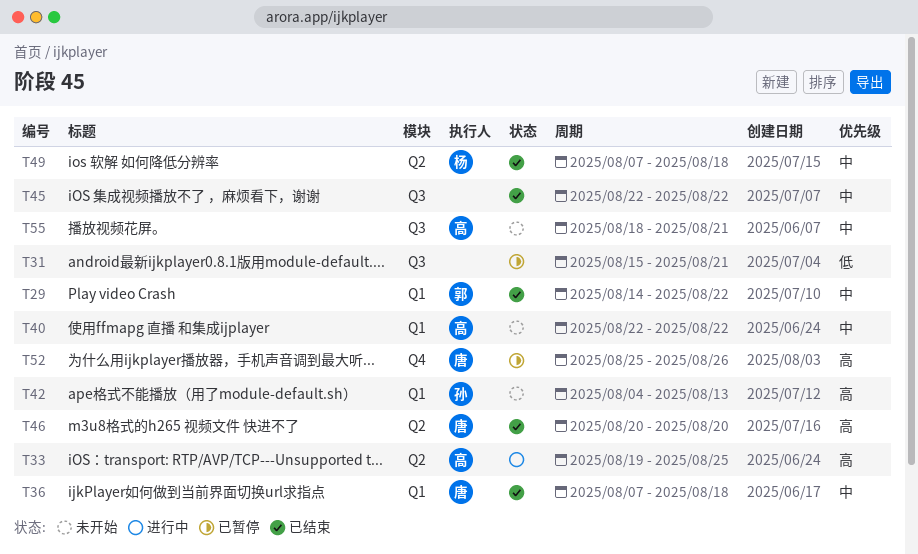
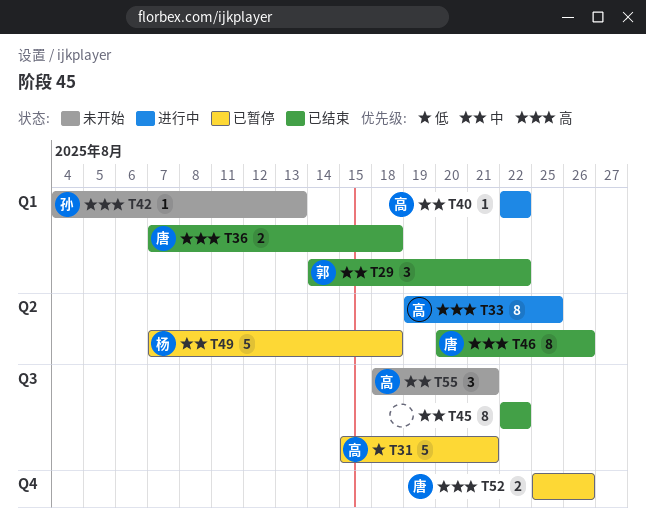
T31, owner: none -> 高
T36, priority: 中 -> 高
T40, status: 未开始 -> 进行中
T46, due: Aug 20 -> Aug 26
T49, status: 已结束 -> 已暂停

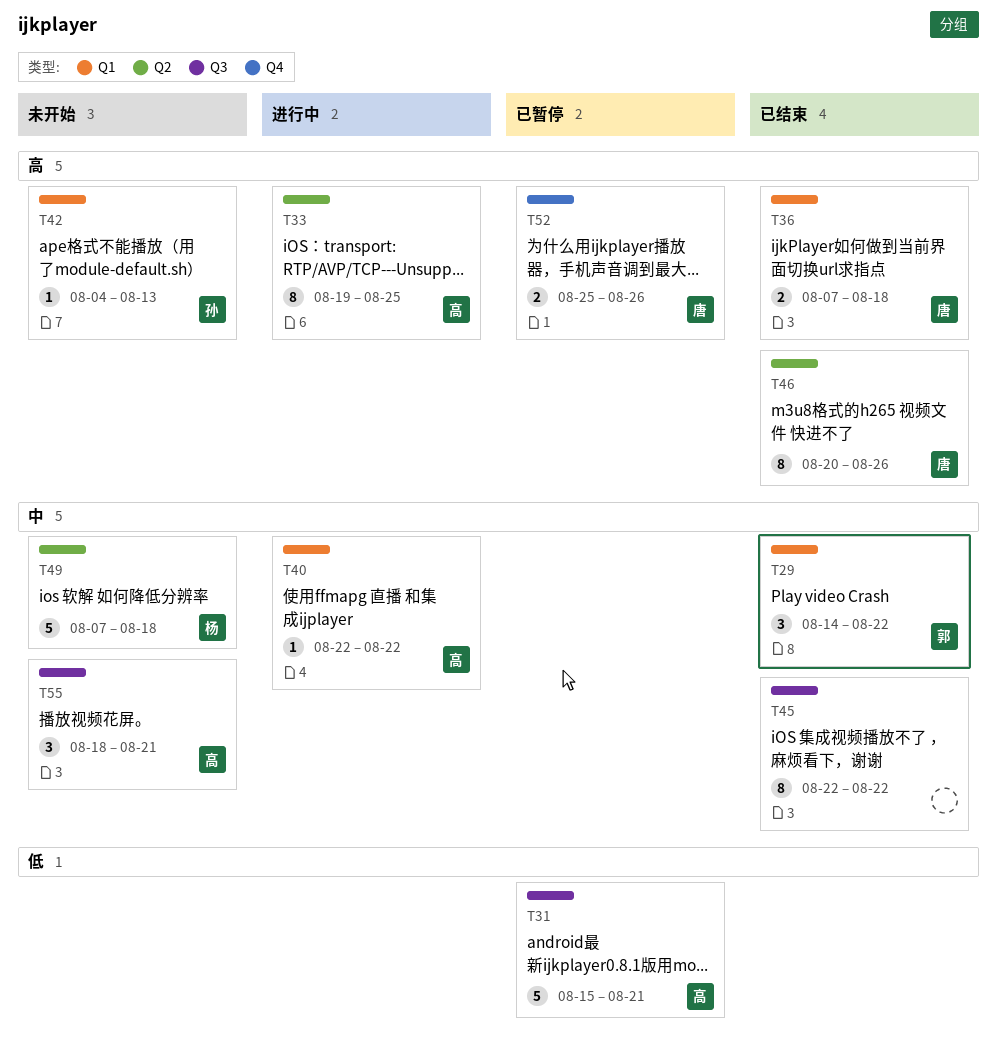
T49, status: 已暂停 -> 未开始

